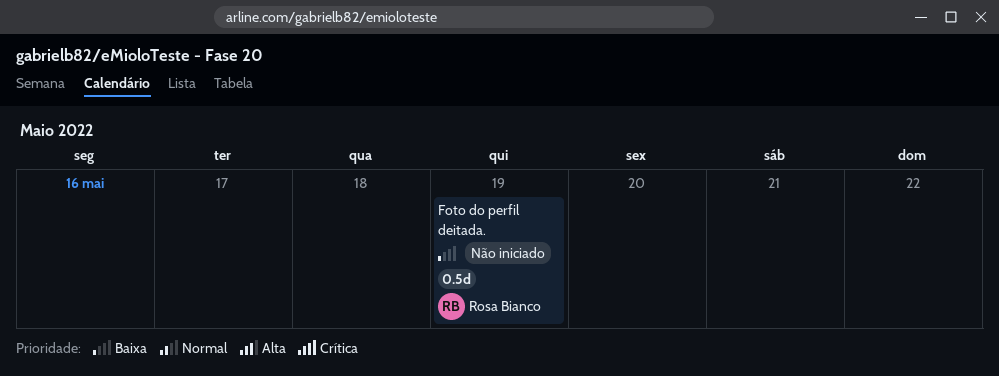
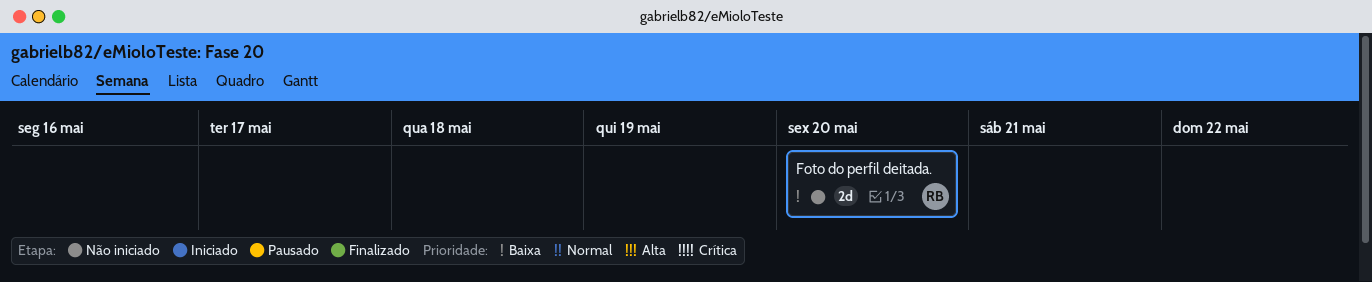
Foto do perfil deitada., estimate: 0.5d -> 2d
Foto do perfil deitada., due: May 19 -> May 20

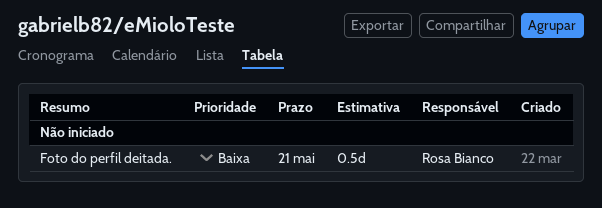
Foto do perfil deitada., estimate: 2d -> 0.5d
Foto do perfil deitada., due: May 20 -> May 21

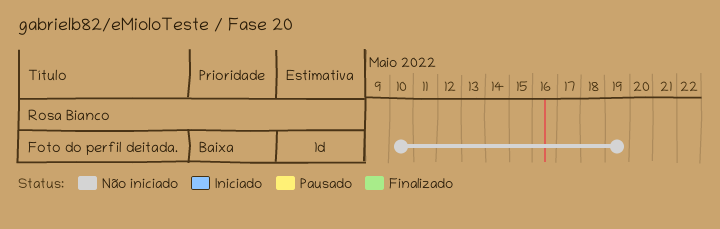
Foto do perfil deitada., estimate: 0.5d -> 1d
Foto do perfil deitada., due: May 21 -> May 19

